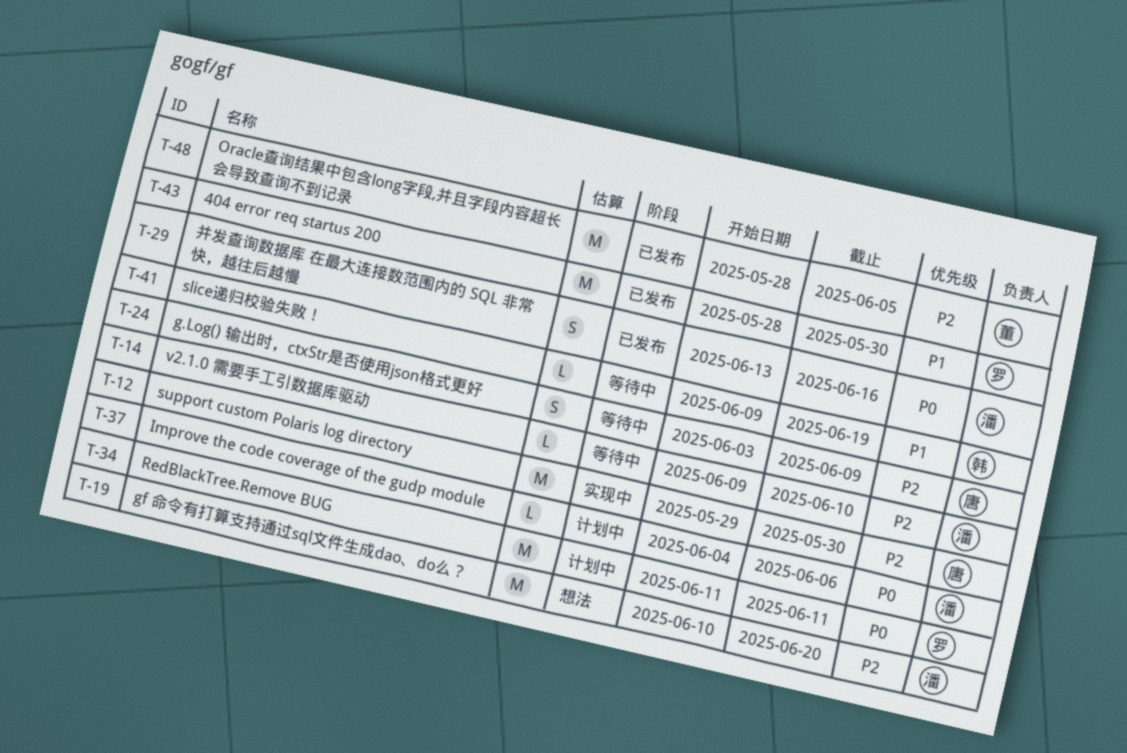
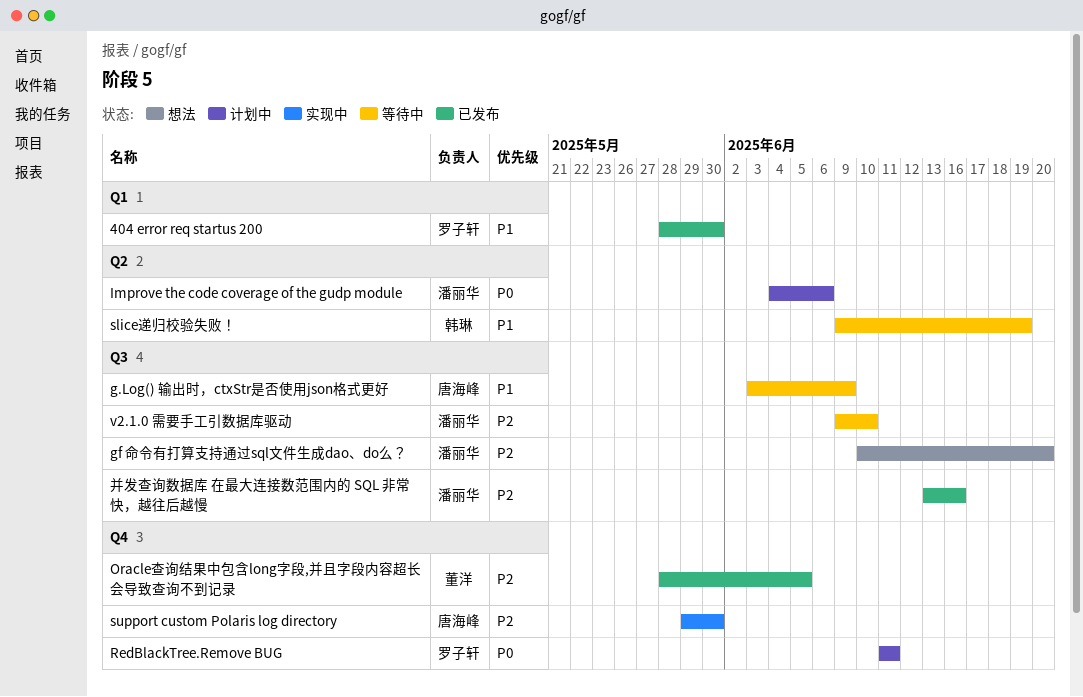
g.Log() 输出时，ctxStr是否使用json格式更好, priority: P2 -> P1
并发查询数据库 在最大连接数范围内的 SQL 非常快，越往后越慢, priority: P0 -> P2

